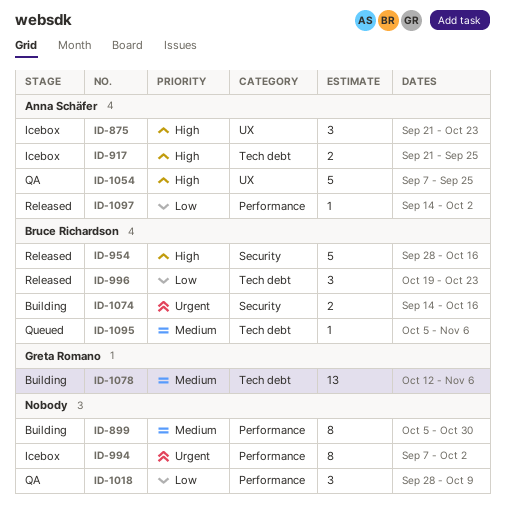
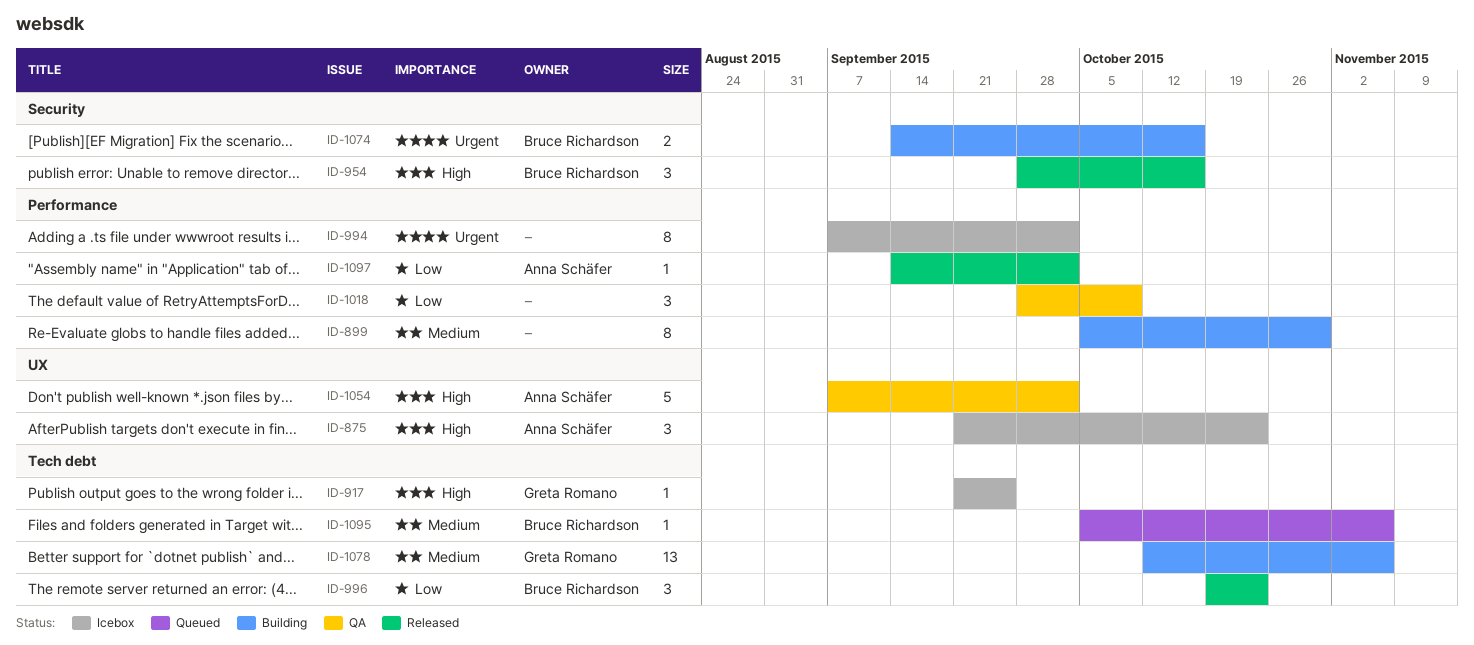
ID-917, owner: Anna Schäfer -> Greta Romano
ID-917, estimate: 2 -> 1
ID-954, estimate: 5 -> 3
ID-1054, due: Sep 25 -> Oct 2

